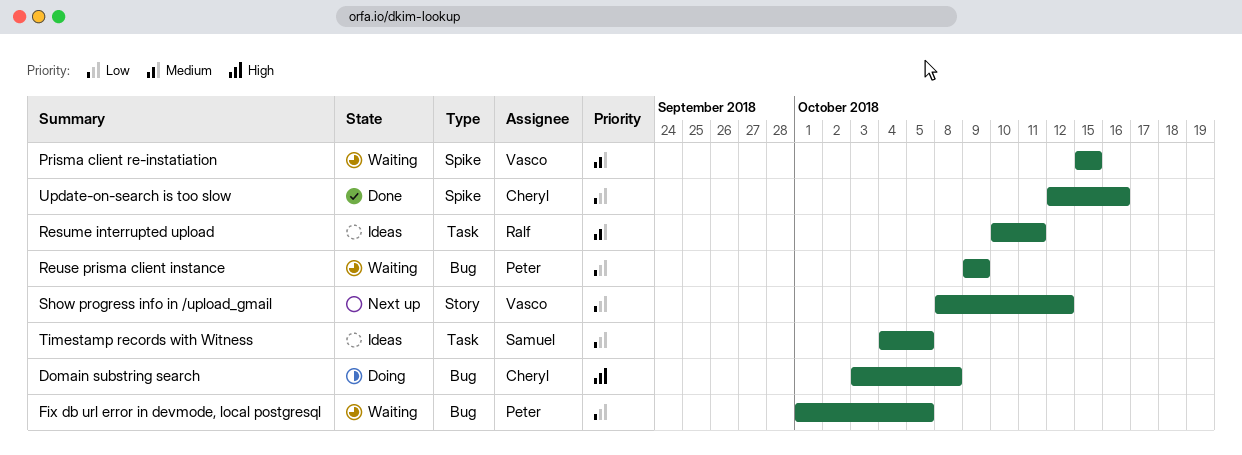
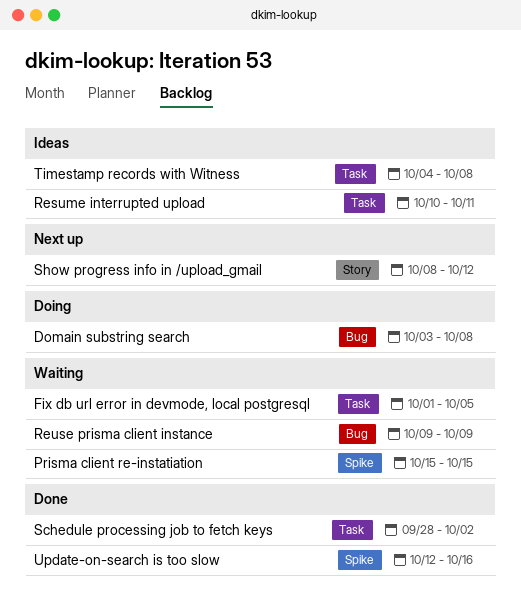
Fix db url error in devmode, local postgresql, label: Bug -> Task
Schedule processing job to fetch keys: none -> present
Timestamp records with Witness, due: Oct 5 -> Oct 8

